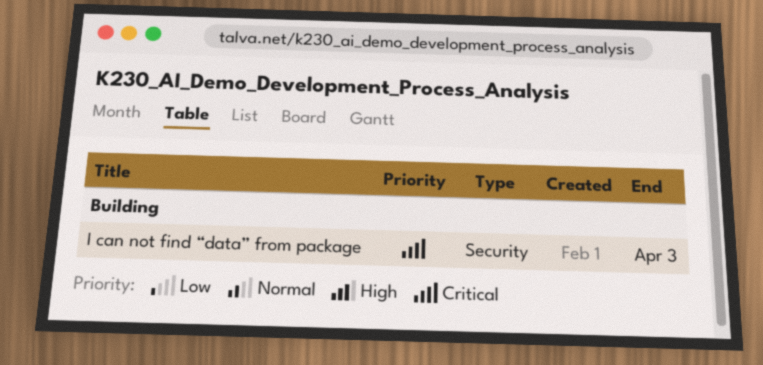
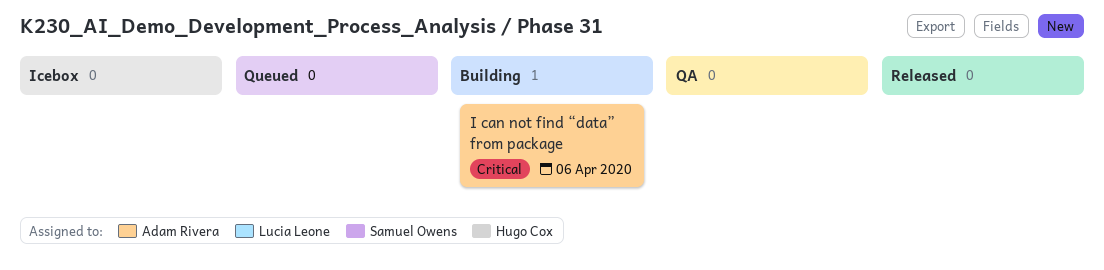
I can not find “data” from package, due: Apr 3 -> Apr 6

